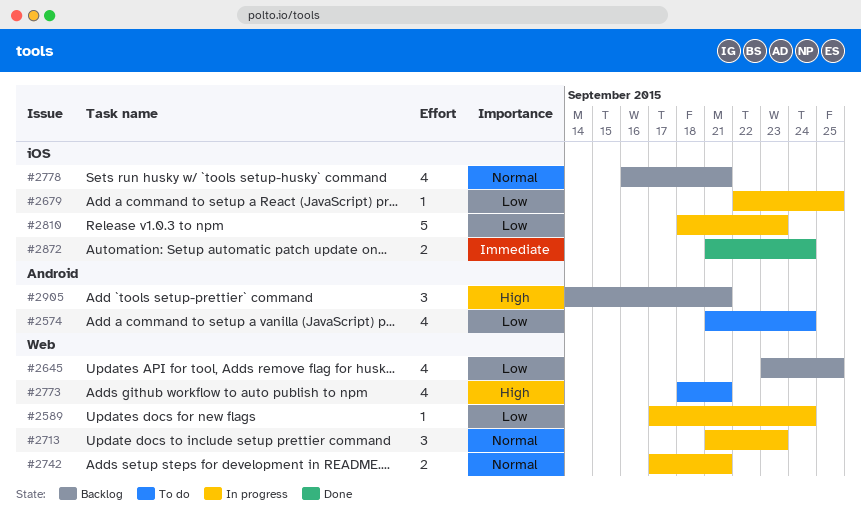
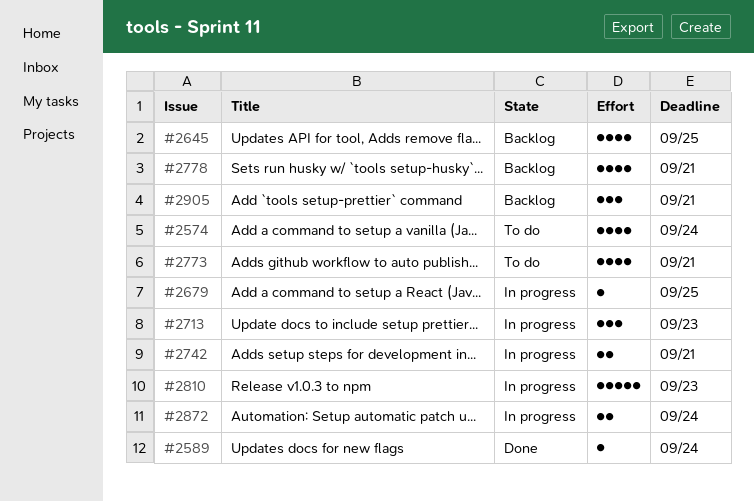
#2589, status: In progress -> Done
#2872, status: Done -> In progress

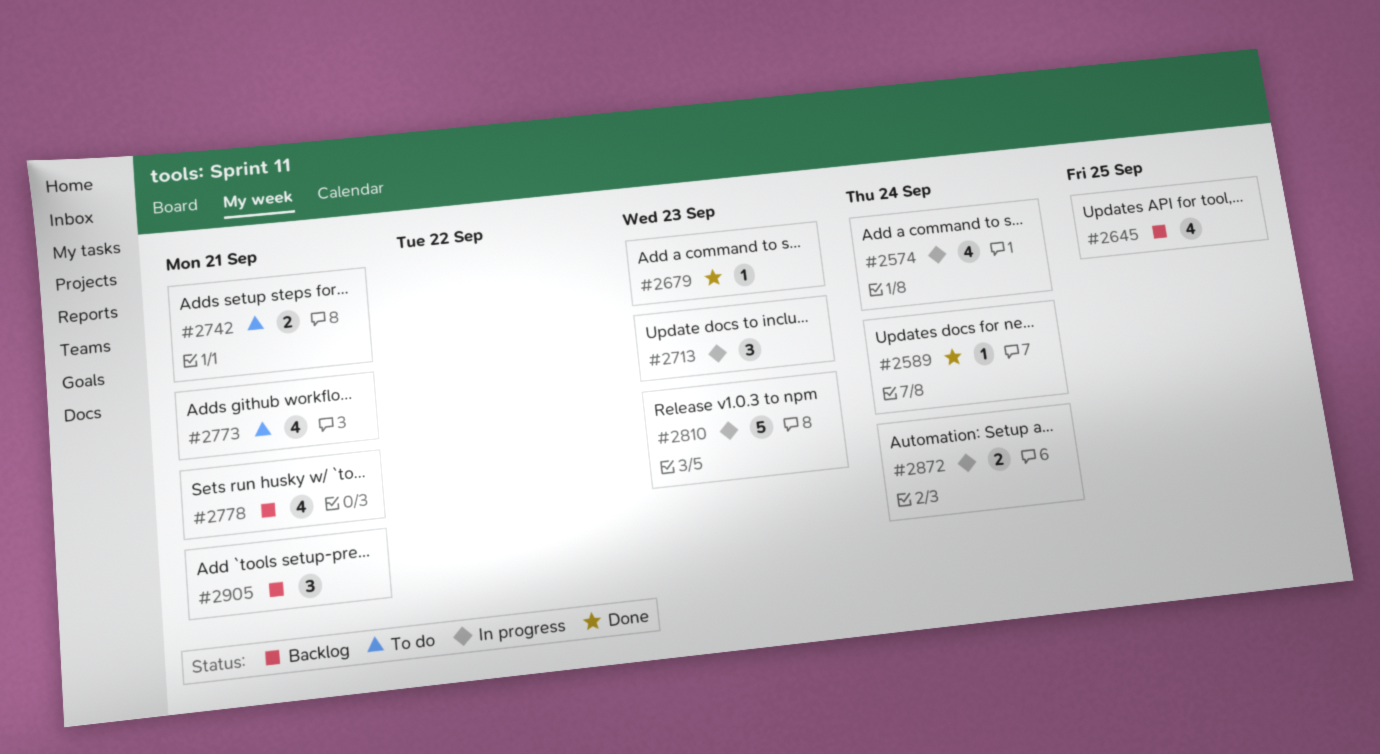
#2574, status: To do -> In progress
#2679, status: In progress -> Done
#2679, due: Sep 25 -> Sep 23
#2742, status: In progress -> To do

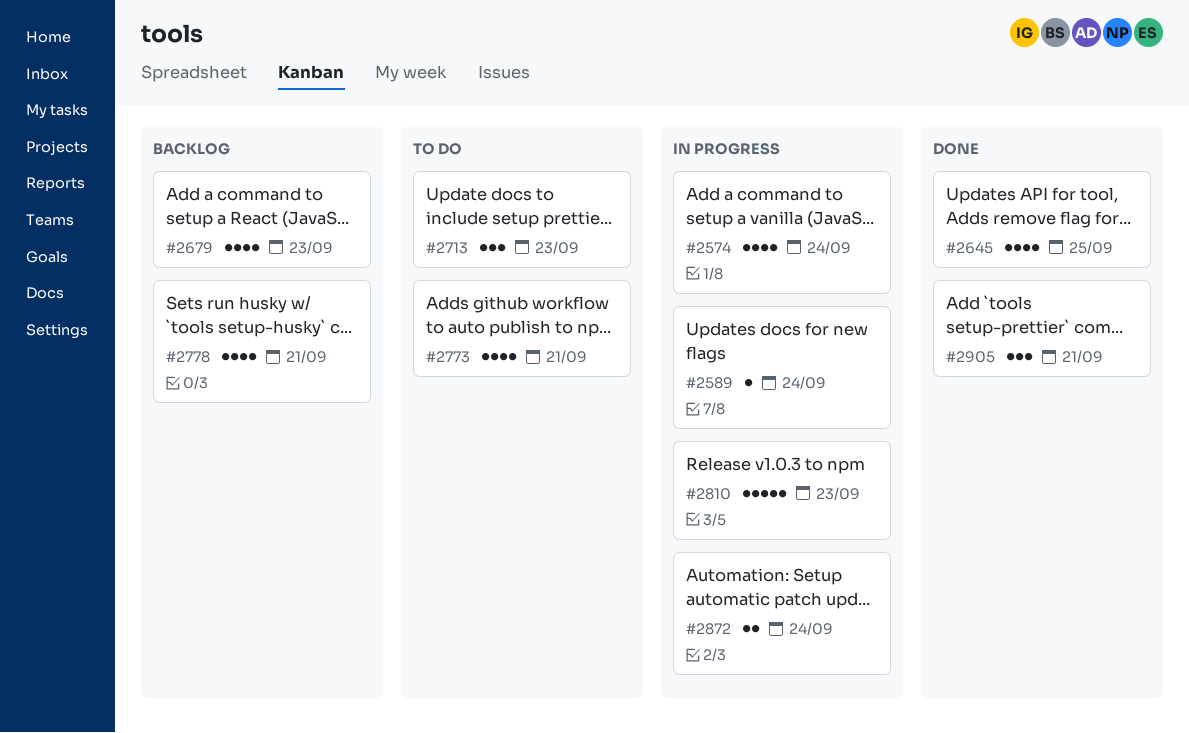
#2589, status: Done -> In progress
#2645, status: Backlog -> Done
#2679, status: Done -> Backlog
#2679, estimate: 1 -> 4
#2713, status: In progress -> To do
#2742: present -> none
#2905, status: Backlog -> Done

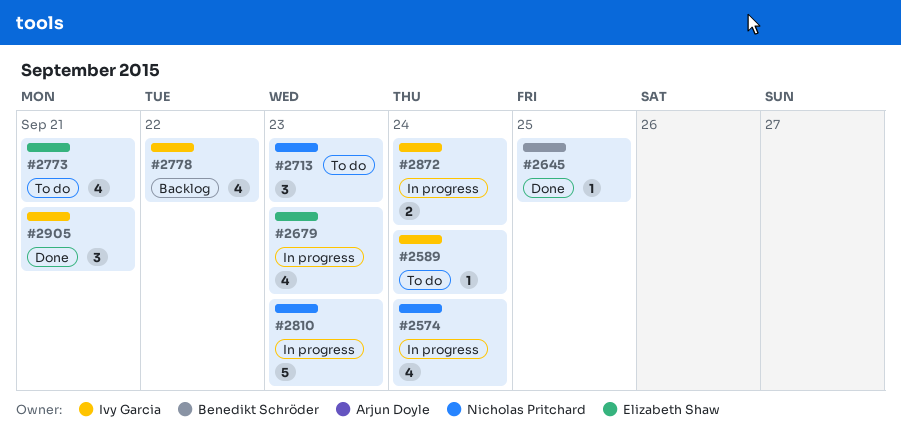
#2589, status: In progress -> To do
#2645, estimate: 4 -> 1
#2679, status: Backlog -> In progress
#2778, due: Sep 21 -> Sep 22

